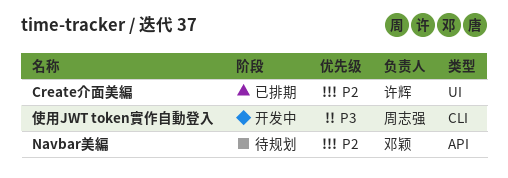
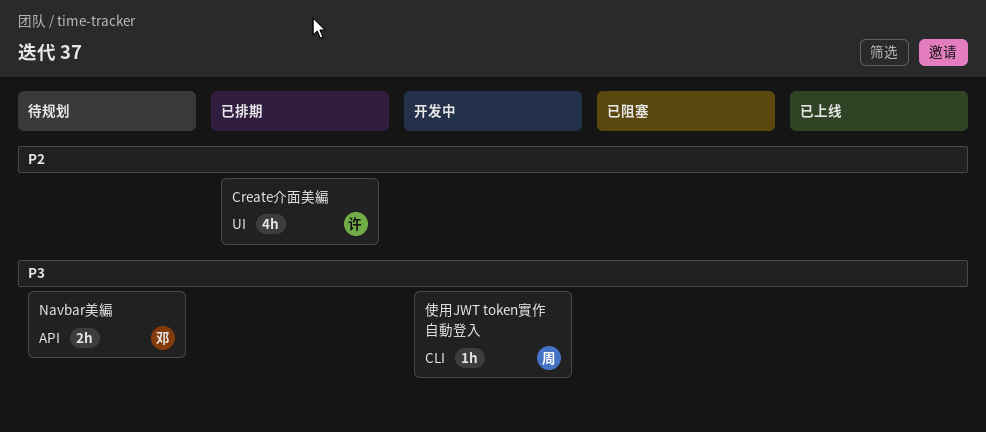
Navbar美編, priority: P2 -> P3

